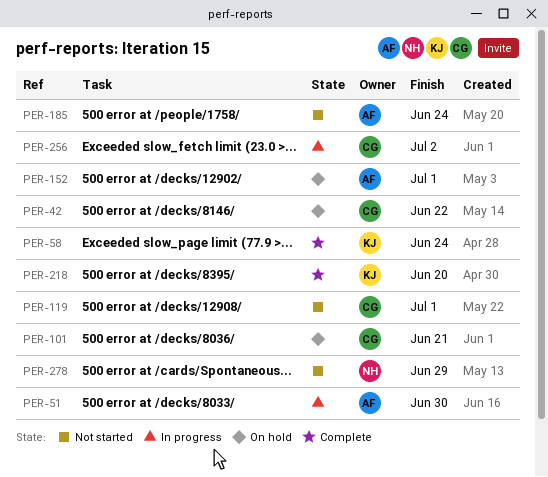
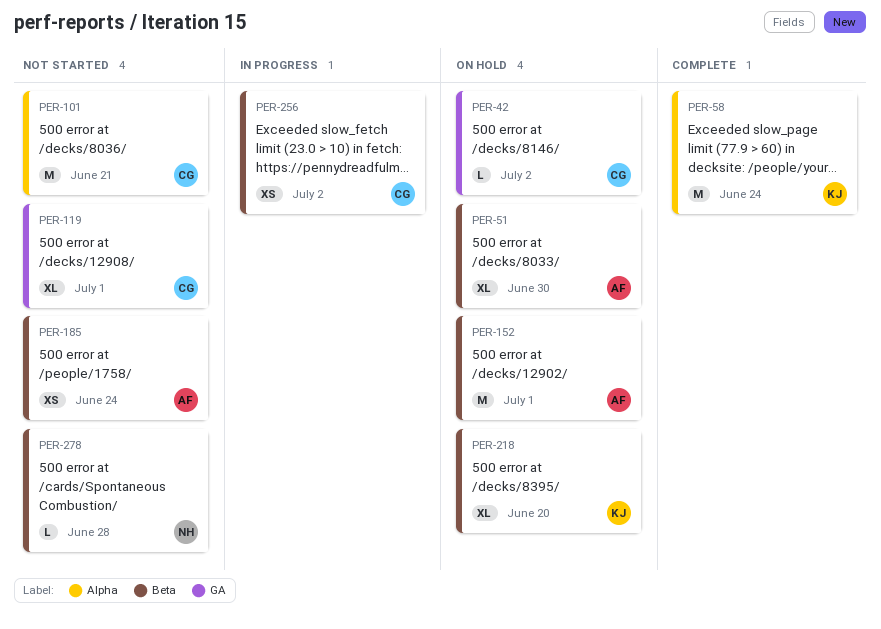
PER-42, due: Jun 22 -> Jul 2
PER-51, status: In progress -> On hold
PER-101, status: On hold -> Not started
PER-218, status: Complete -> On hold
PER-278, due: Jun 29 -> Jun 28

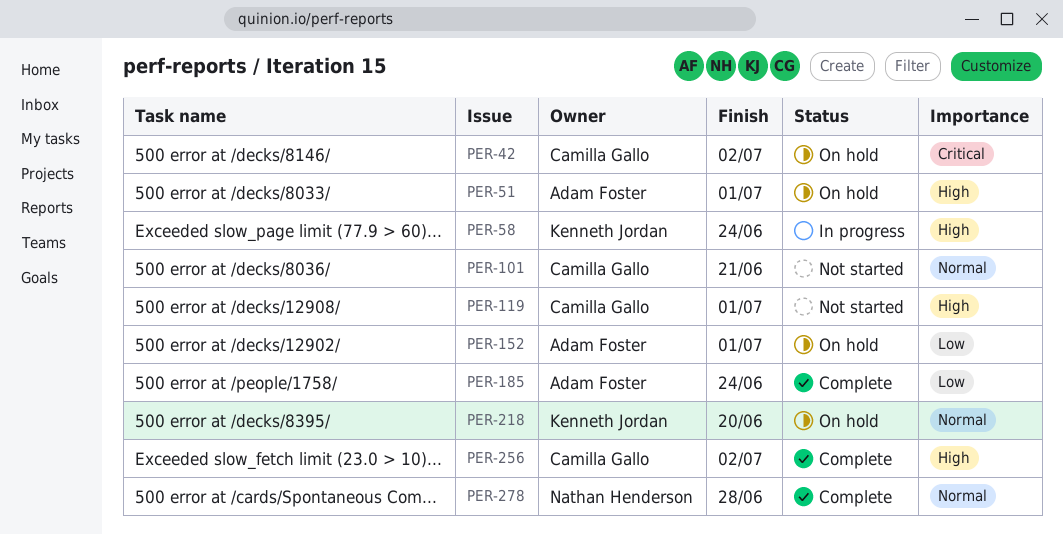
PER-51, due: Jun 30 -> Jul 1
PER-58, status: Complete -> In progress
PER-185, status: Not started -> Complete
PER-256, status: In progress -> Complete
PER-278, status: Not started -> Complete

